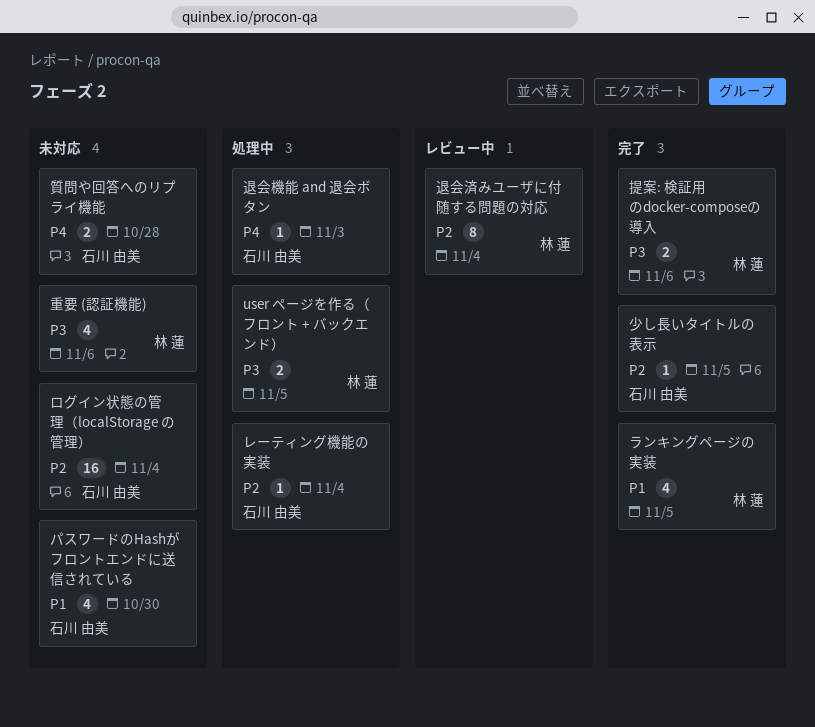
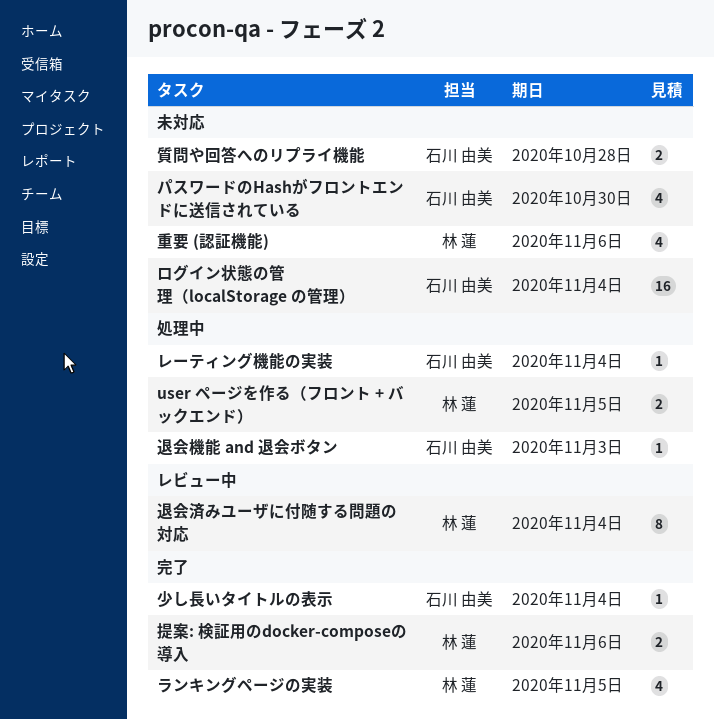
少し長いタイトルの表示, due: Nov 5 -> Nov 4

